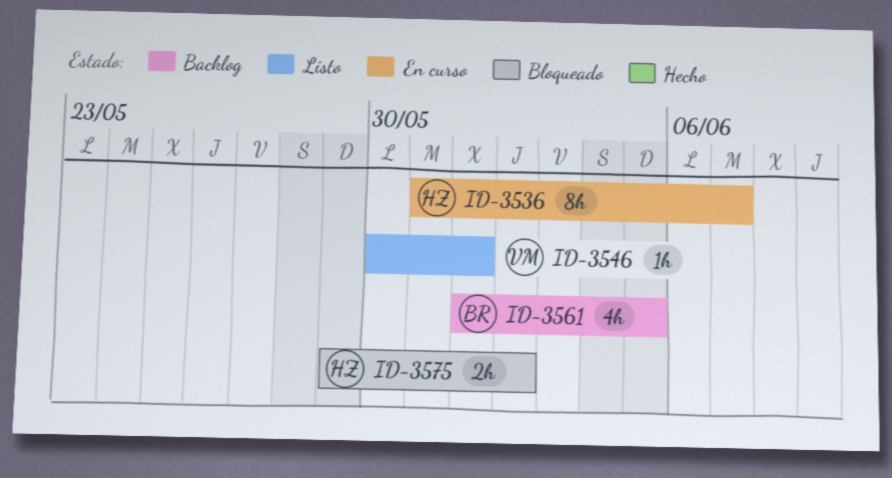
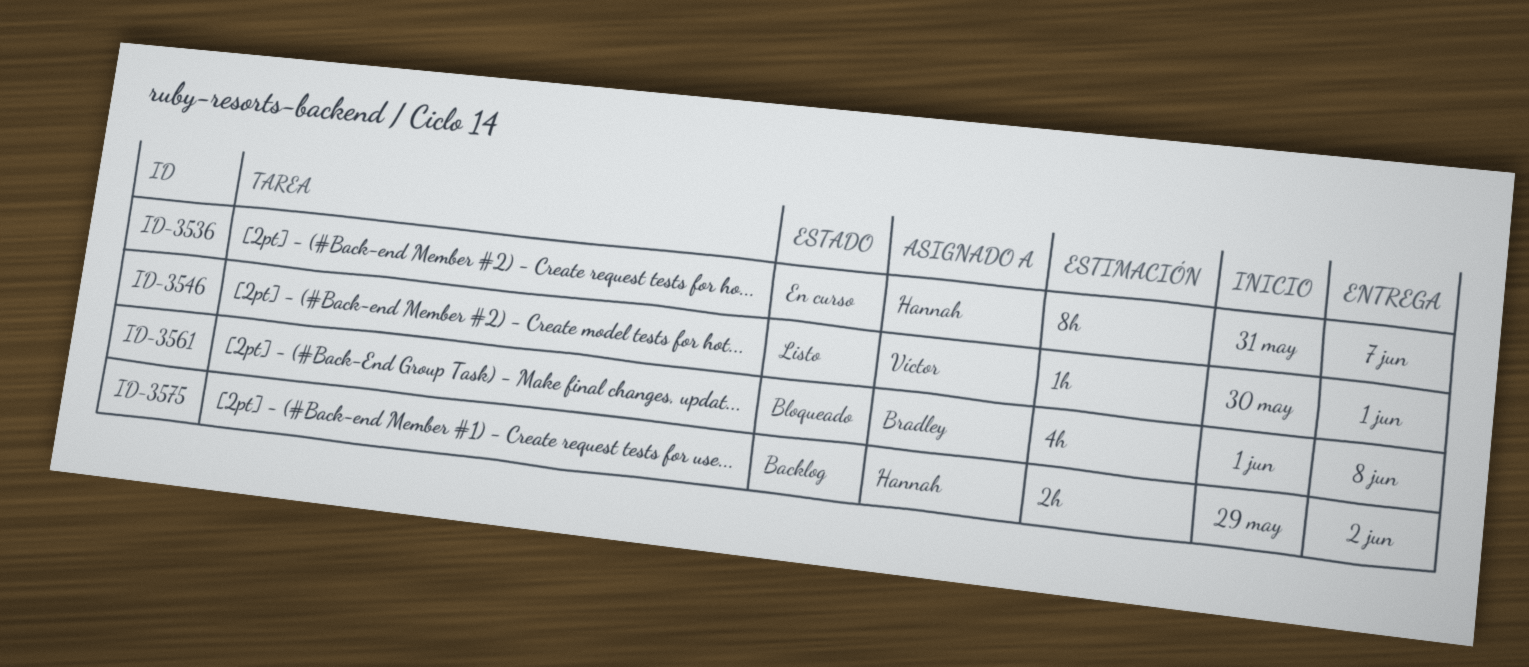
ID-3561, status: Backlog -> Bloqueado
ID-3561, due: Jun 5 -> Jun 8
ID-3575, status: Bloqueado -> Backlog

